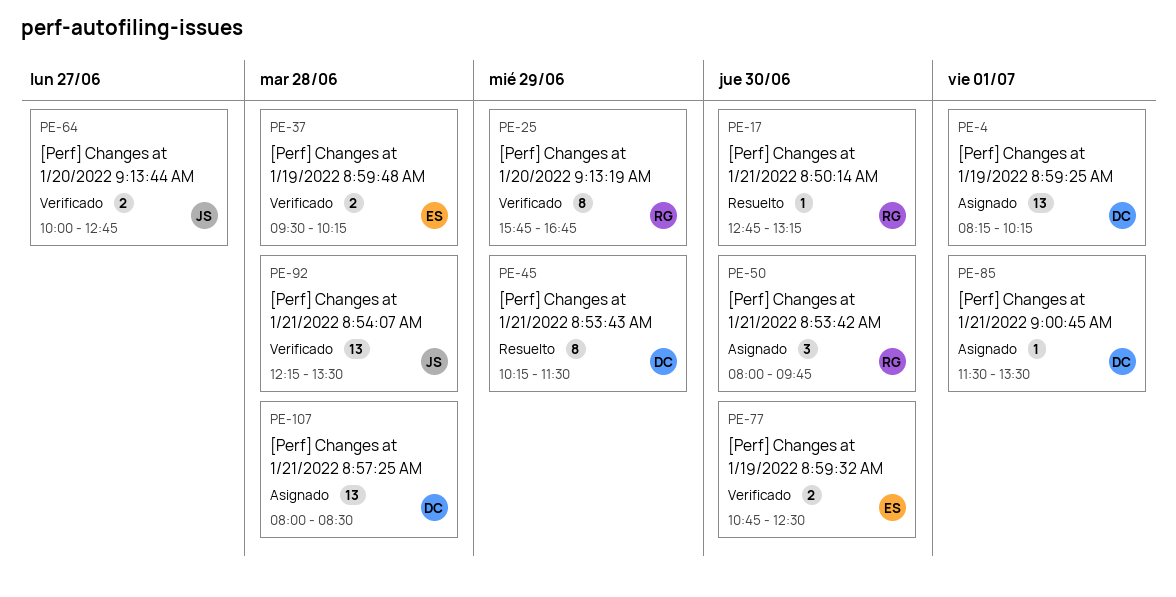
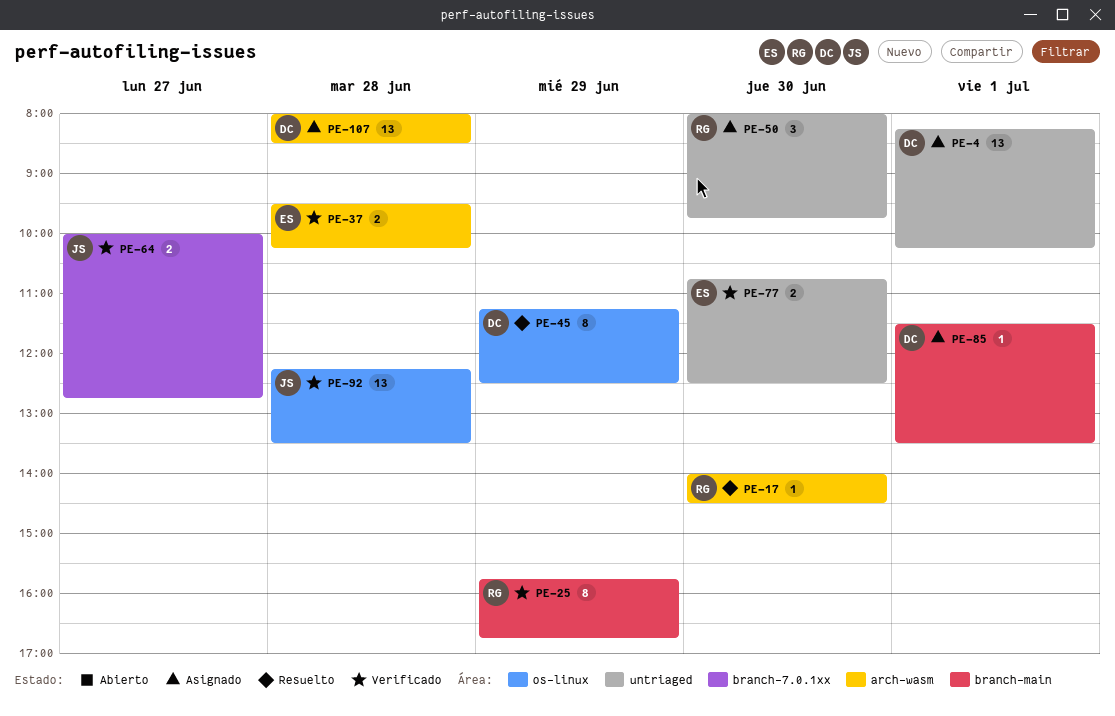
PE-17, begins: 12:45 -> 14:00
PE-17, ends: 13:15 -> 14:30
PE-45, begins: 10:15 -> 11:15
PE-45, ends: 11:30 -> 12:30

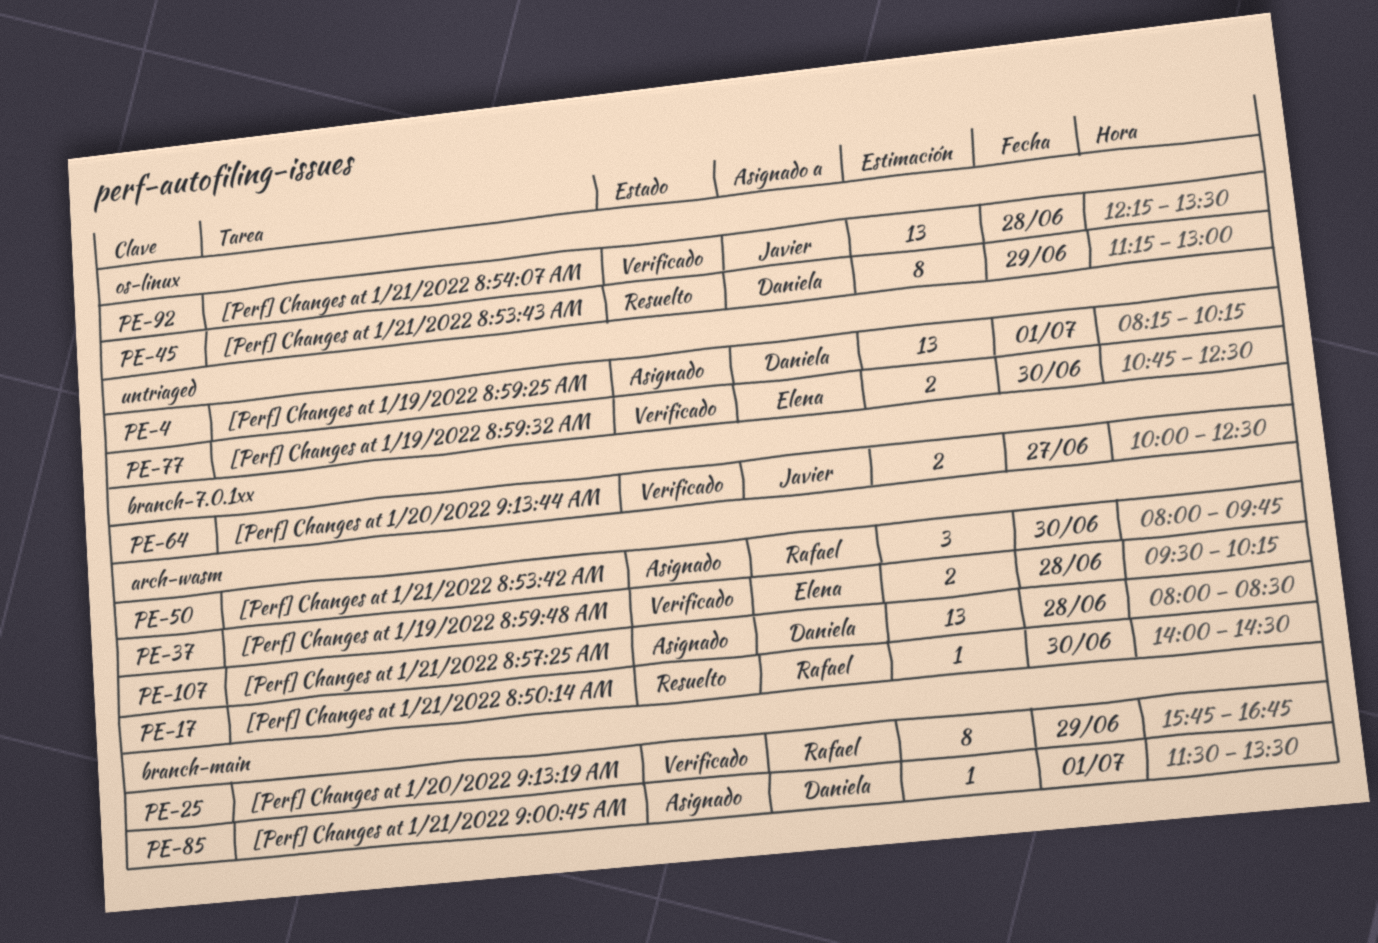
PE-45, ends: 12:30 -> 13:00
PE-50, label: untriaged -> arch-wasm
PE-64, ends: 12:45 -> 12:30

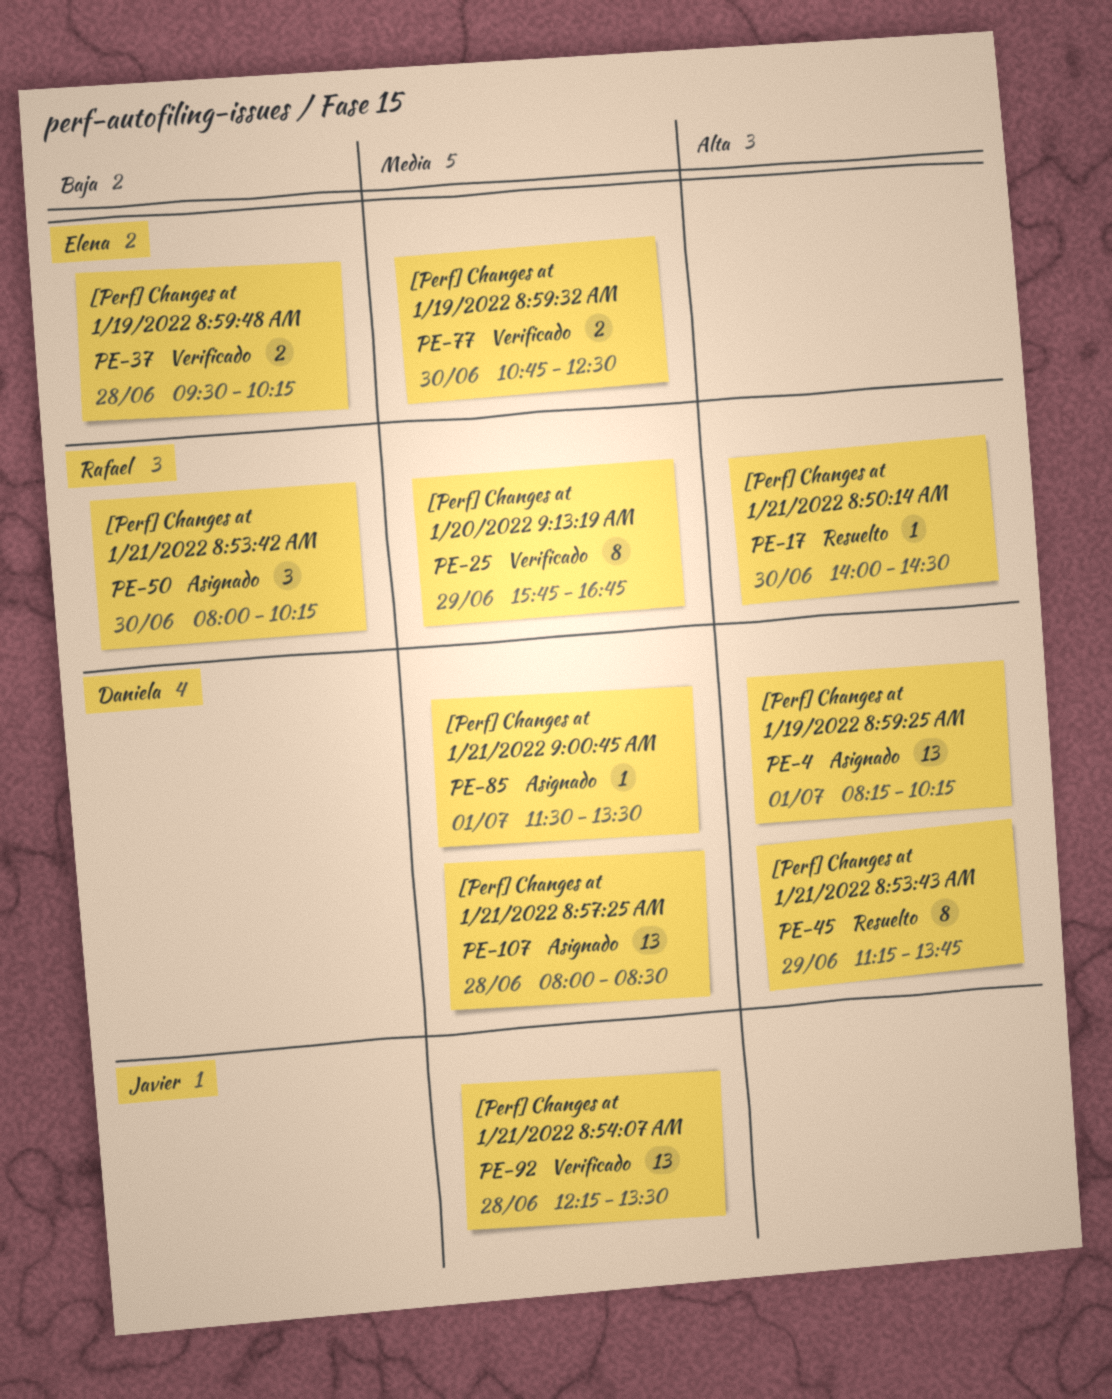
PE-45, ends: 13:00 -> 13:45
PE-50, ends: 09:45 -> 10:15
PE-64: present -> none

